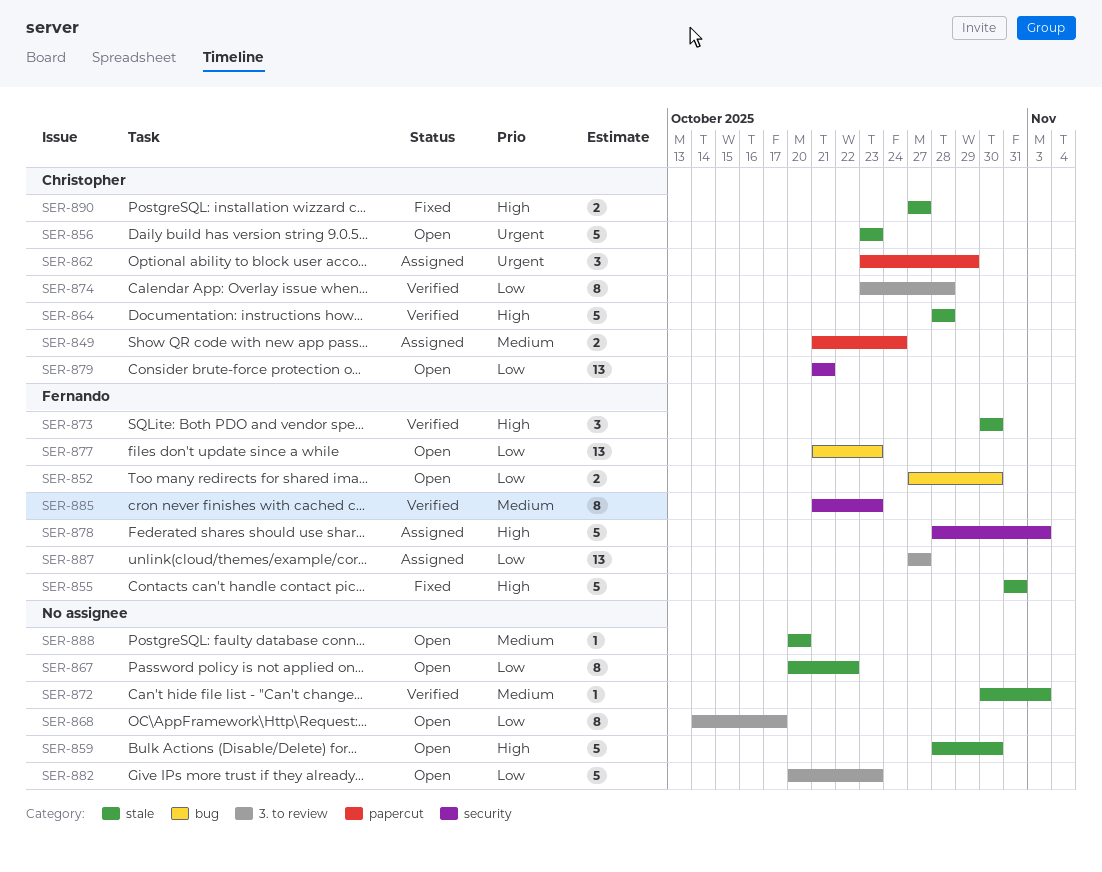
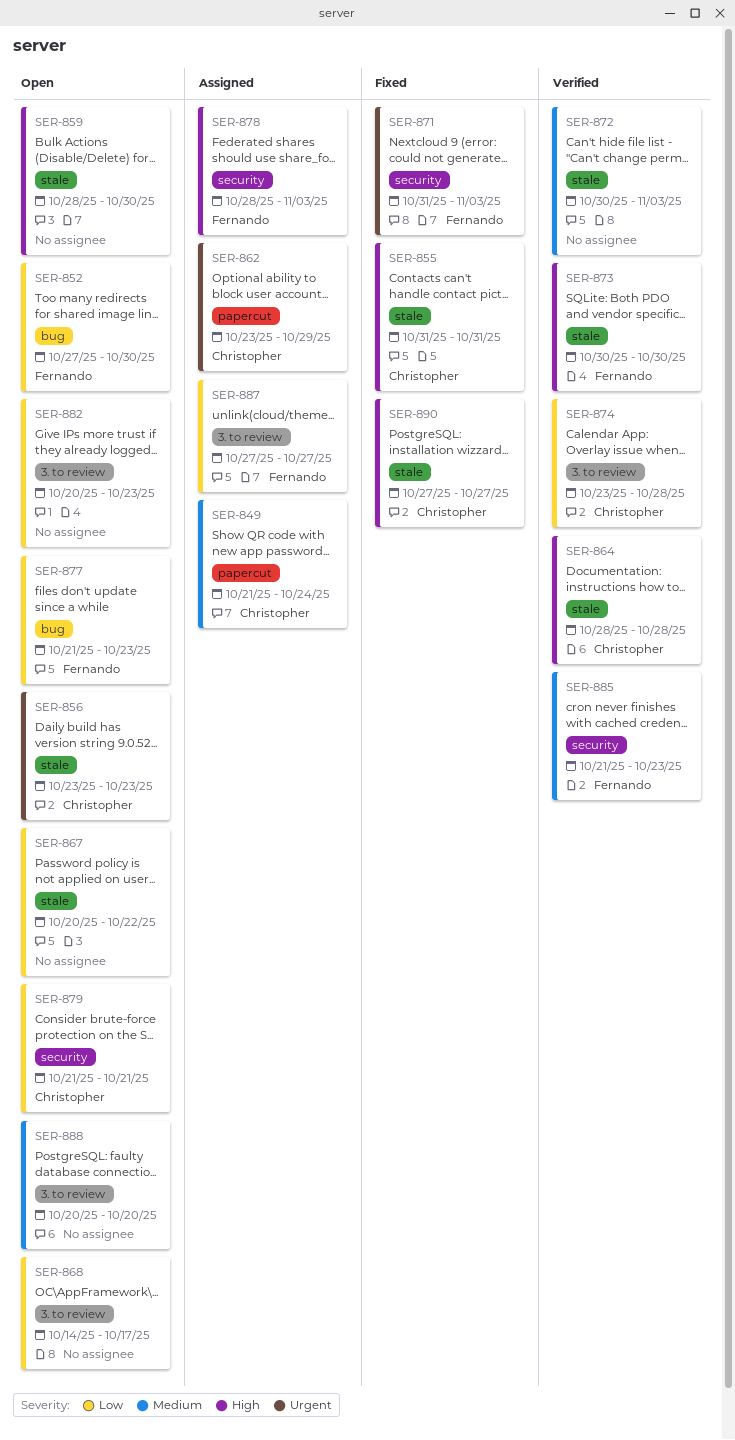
SER-855, owner: Fernando -> Christopher
SER-871: none -> present
SER-888, label: stale -> 3. to review

